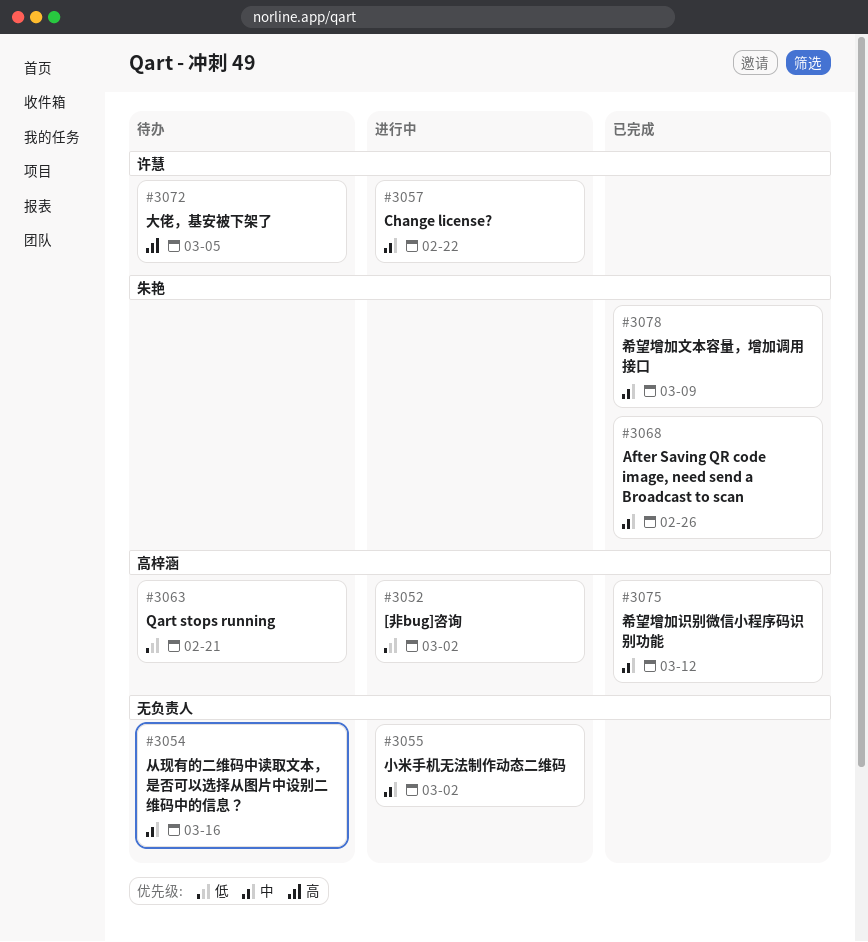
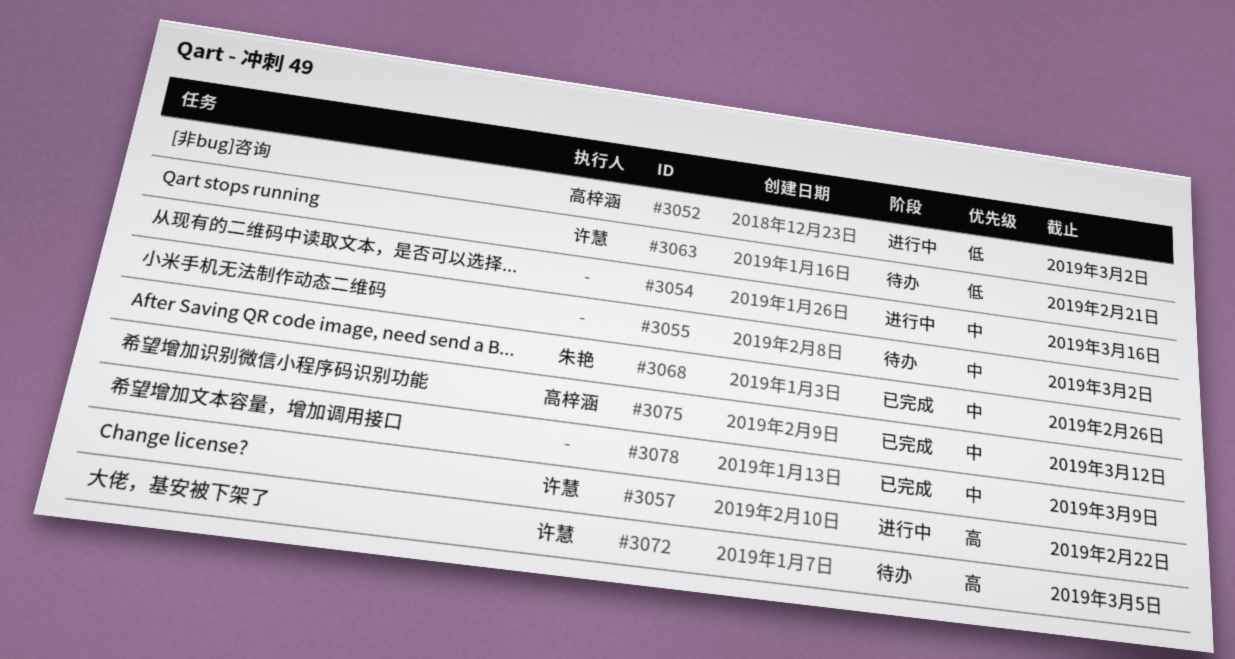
#3054, status: 待办 -> 进行中
#3055, status: 进行中 -> 待办
#3057, priority: 中 -> 高
#3063, owner: 高梓涵 -> 许慧
#3078, owner: 朱艳 -> none

